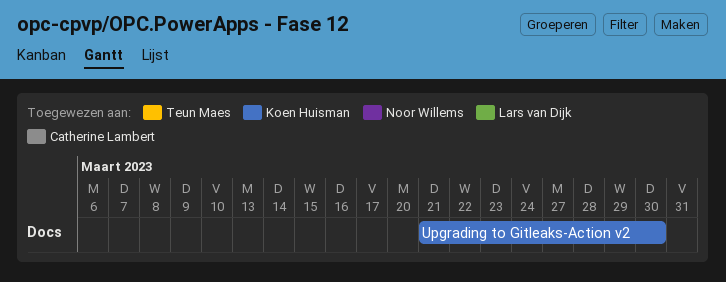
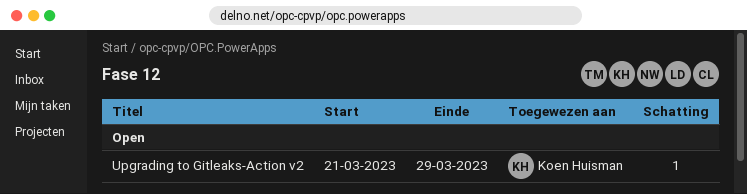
Upgrading to Gitleaks-Action v2, due: Mar 30 -> Mar 29

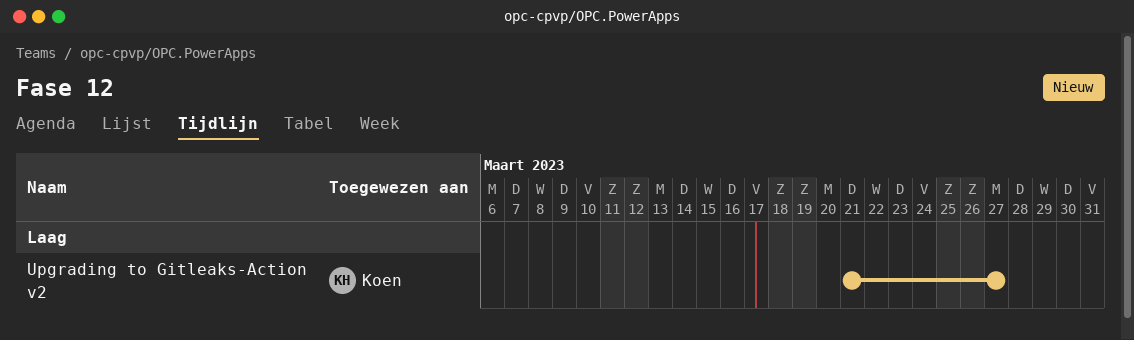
Upgrading to Gitleaks-Action v2, due: Mar 29 -> Mar 27

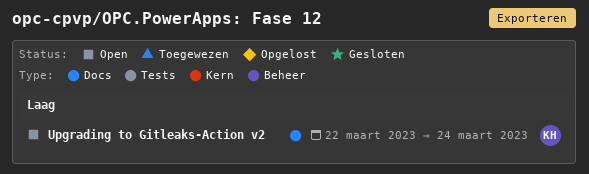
Upgrading to Gitleaks-Action v2, start: Mar 21 -> Mar 22
Upgrading to Gitleaks-Action v2, due: Mar 27 -> Mar 24

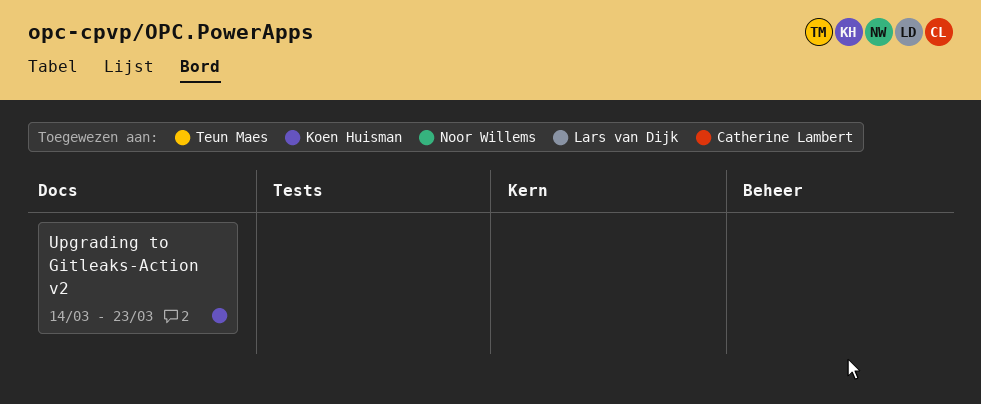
Upgrading to Gitleaks-Action v2, start: Mar 22 -> Mar 14
Upgrading to Gitleaks-Action v2, due: Mar 24 -> Mar 23

